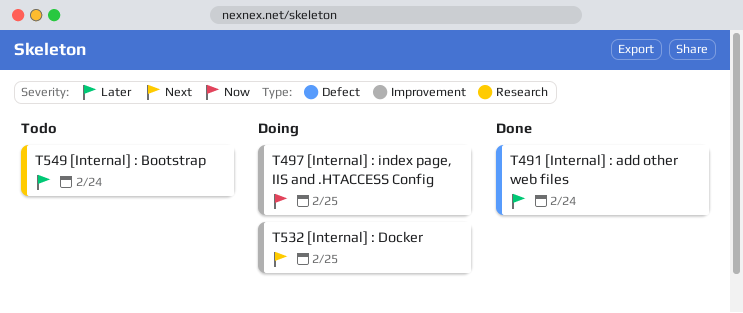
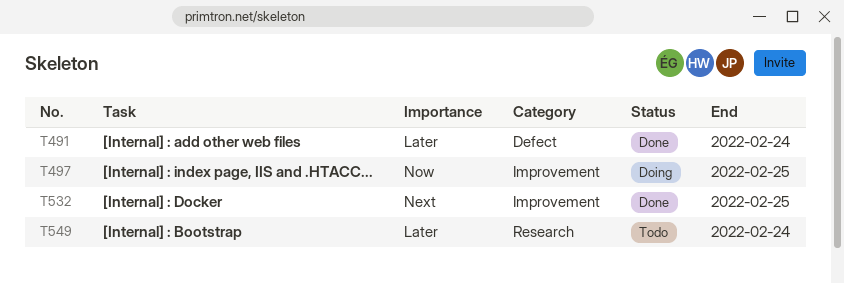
T532, status: Doing -> Done

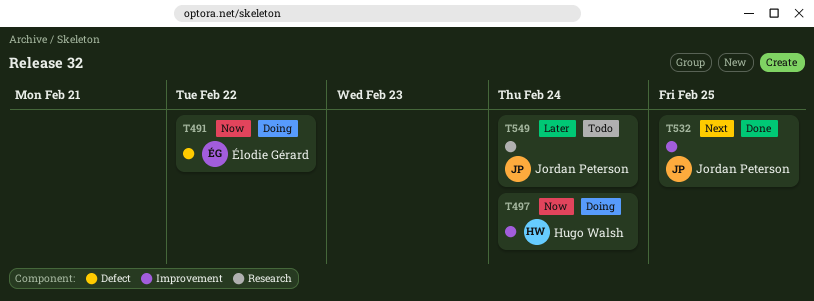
T491, status: Done -> Doing
T491, priority: Later -> Now
T491, due: Feb 24 -> Feb 22
T497, due: Feb 25 -> Feb 24

